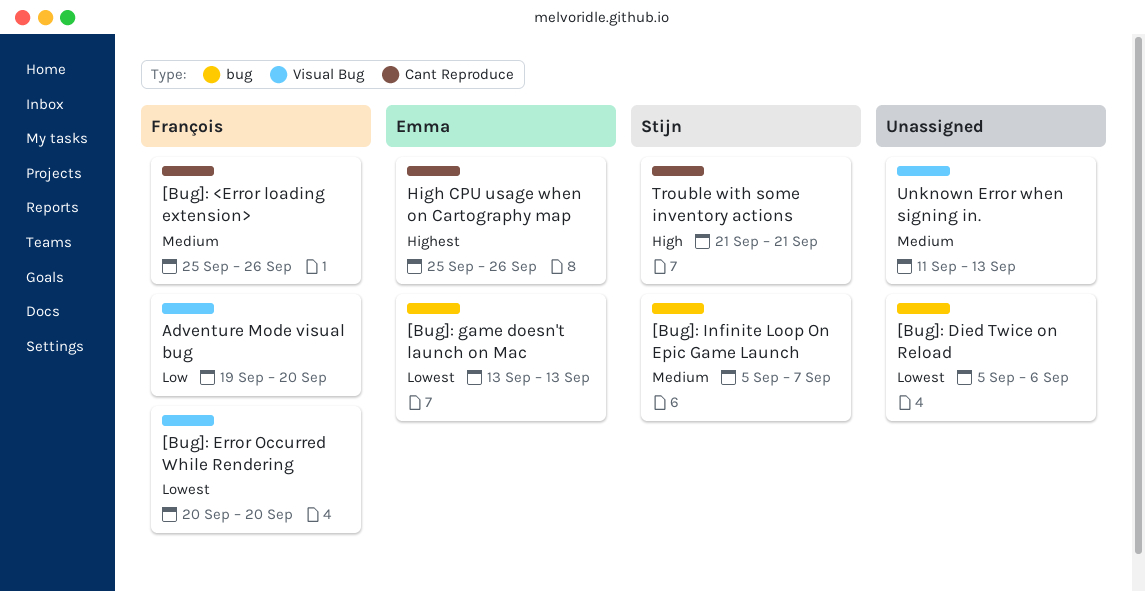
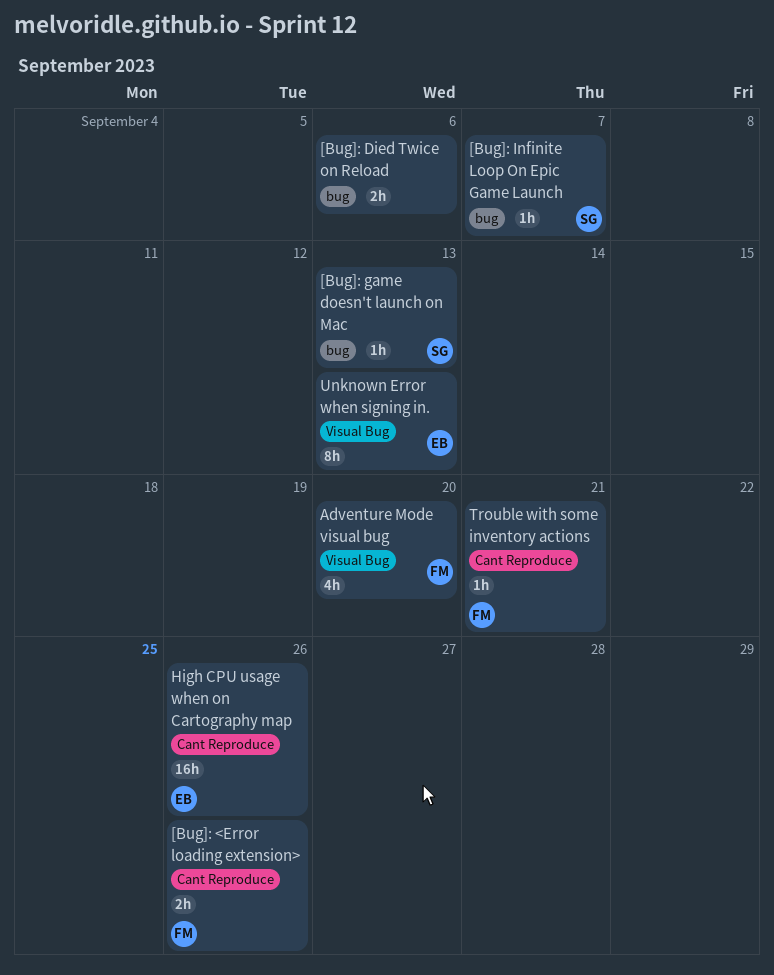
[Bug]: Error Occurred While Rendering: present -> none
[Bug]: game doesn't launch on Mac, owner: Emma -> Stijn
Trouble with some inventory actions, owner: Stijn -> François
Unknown Error when signing in., owner: none -> Emma

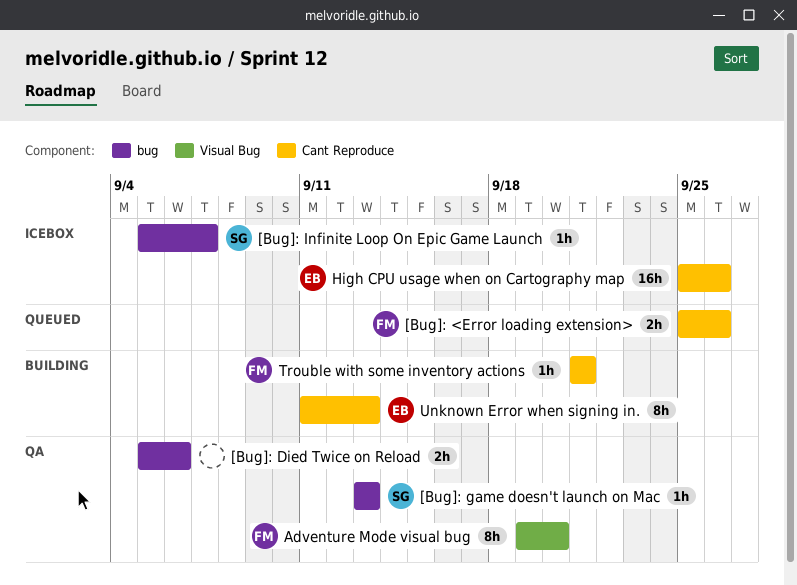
Adventure Mode visual bug, estimate: 4h -> 8h
Unknown Error when signing in., label: Visual Bug -> Cant Reproduce

